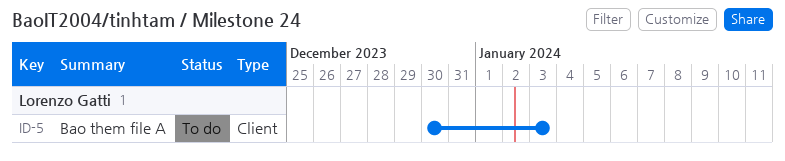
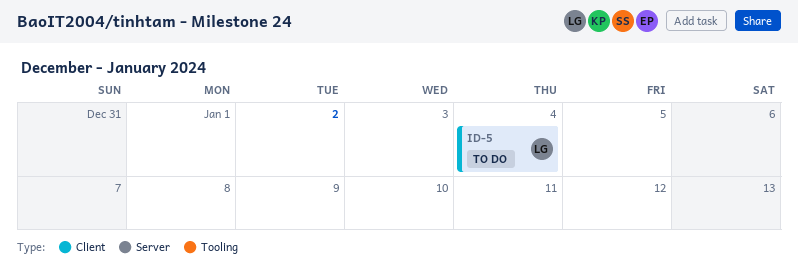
ID-5, due: Jan 3 -> Jan 4

